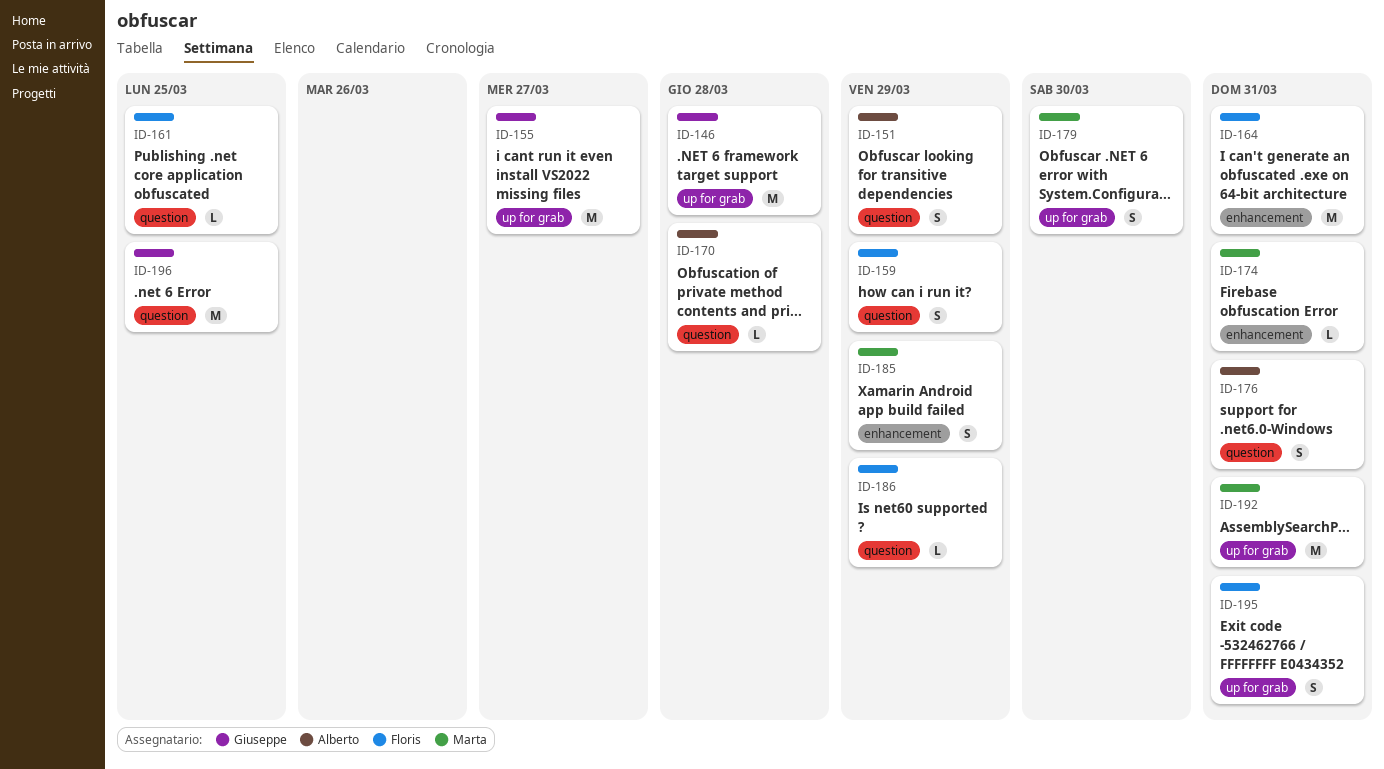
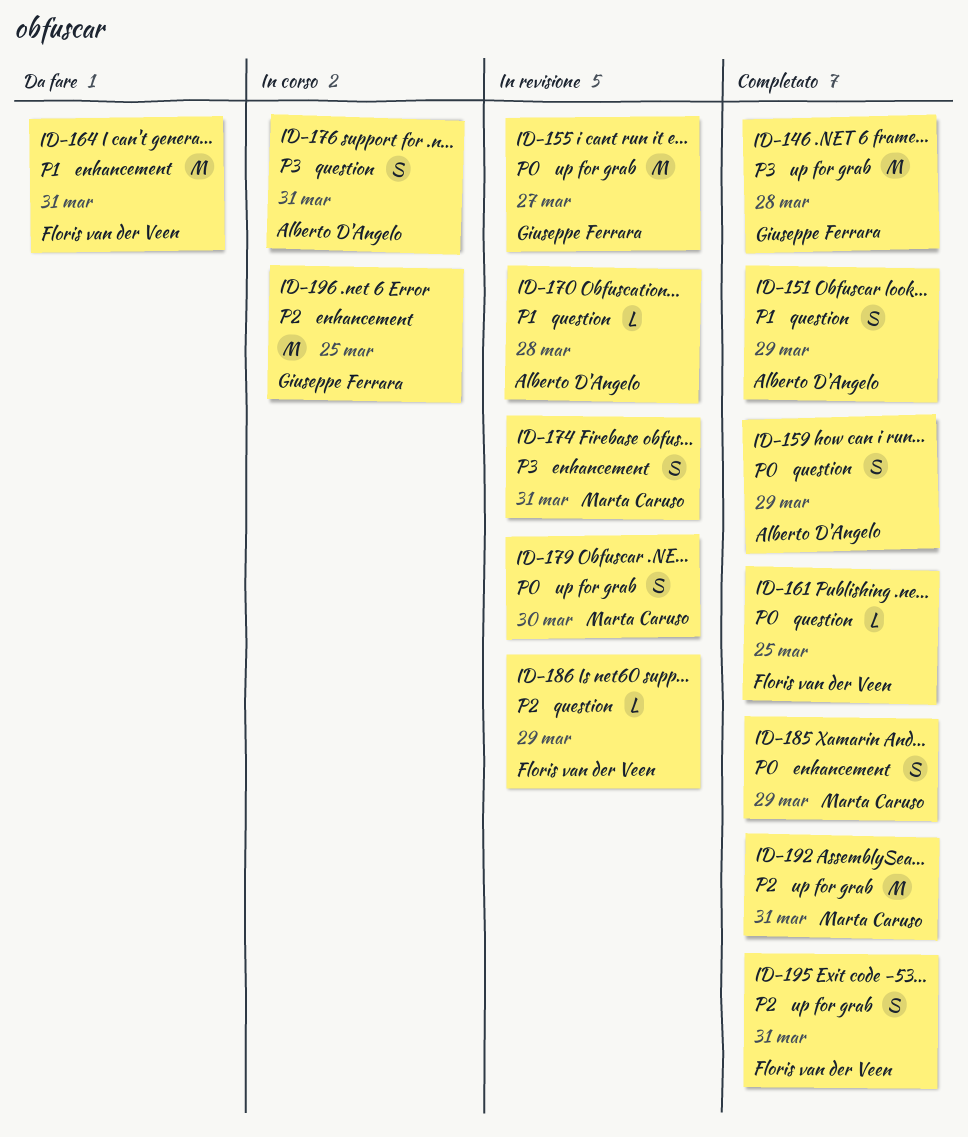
ID-159, owner: Floris van der Veen -> Alberto D'Angelo
ID-174, estimate: L -> S
ID-196, label: question -> enhancement

